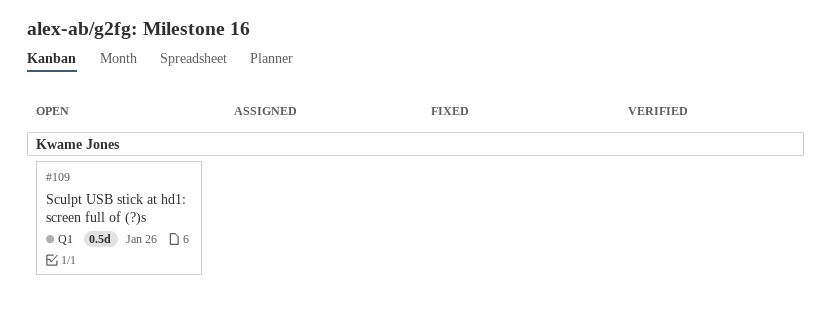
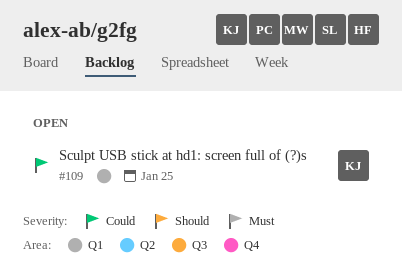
#109, due: Jan 26 -> Jan 25

